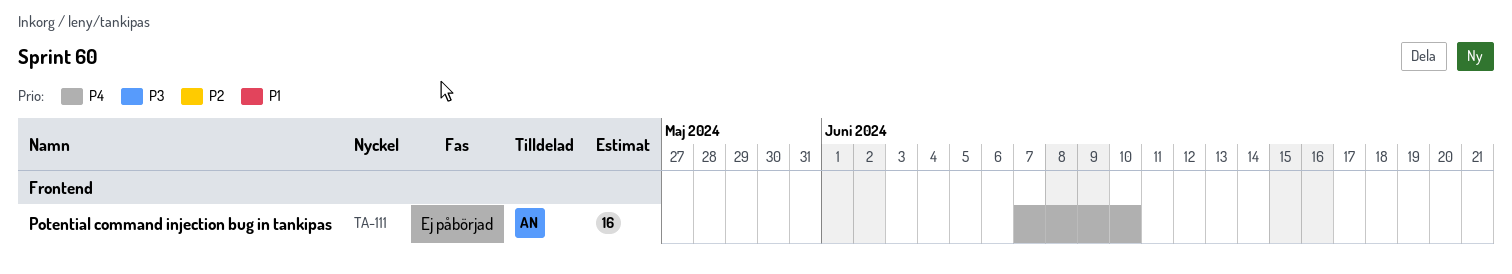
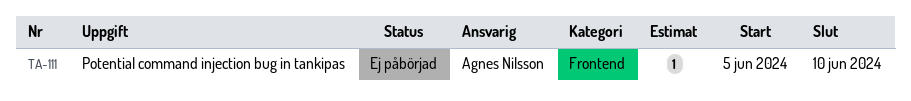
TA-111, estimate: 16 -> 1
TA-111, start: Jun 7 -> Jun 5

